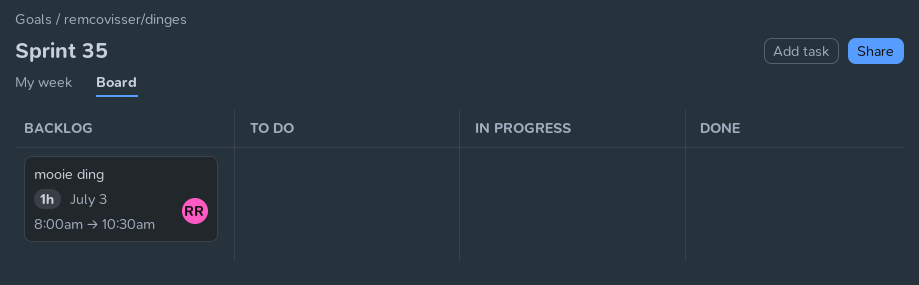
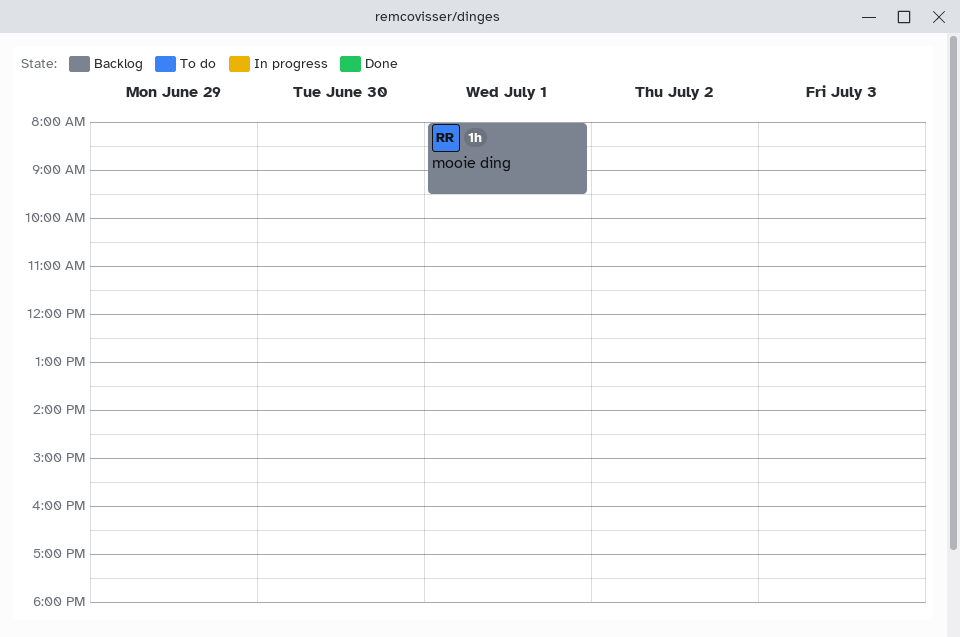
mooie ding, day: Jul 3 -> Jul 1
mooie ding, ends: 10:30 -> 09:30

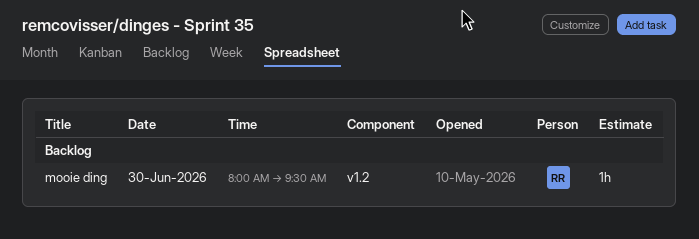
mooie ding, day: Jul 1 -> Jun 30

